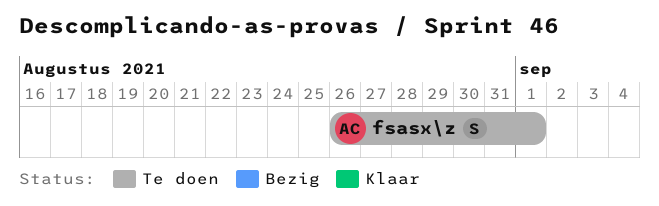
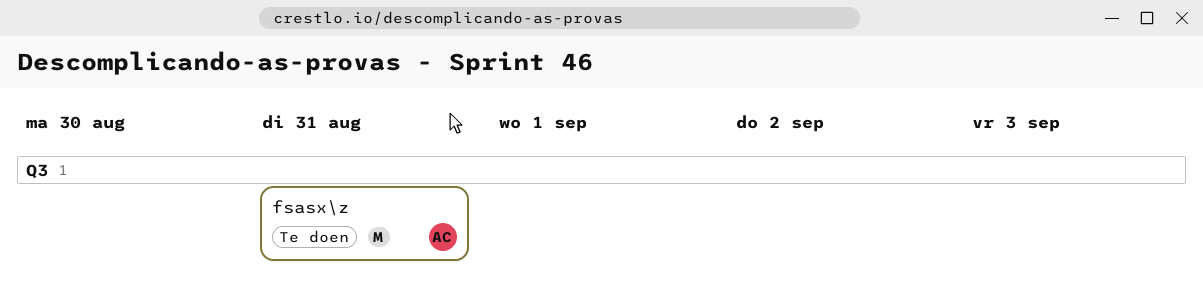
fsasx\z, estimate: S -> M
fsasx\z, due: Sep 1 -> Aug 31

